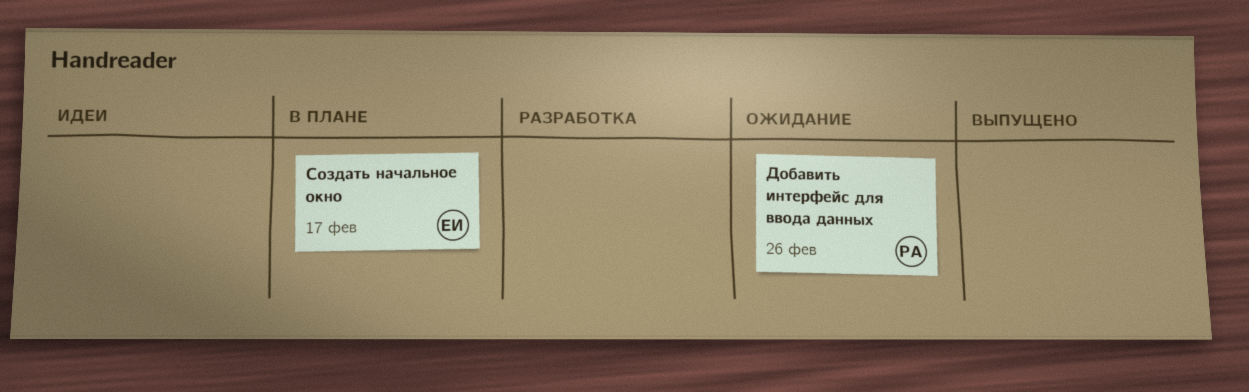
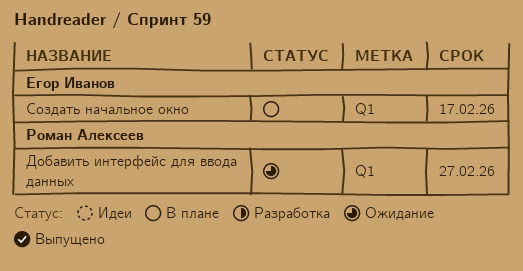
Добавить интерфейс для ввода данных, due: Feb 26 -> Feb 27

